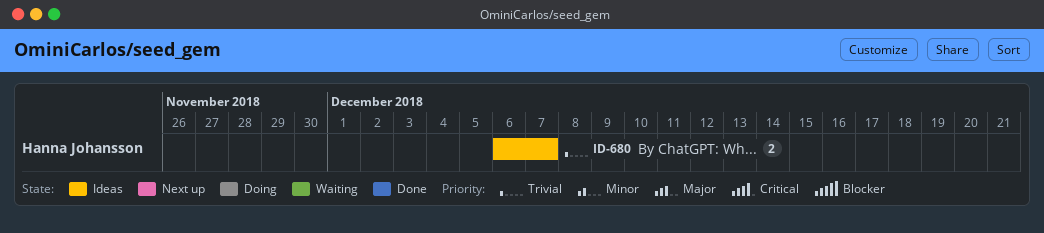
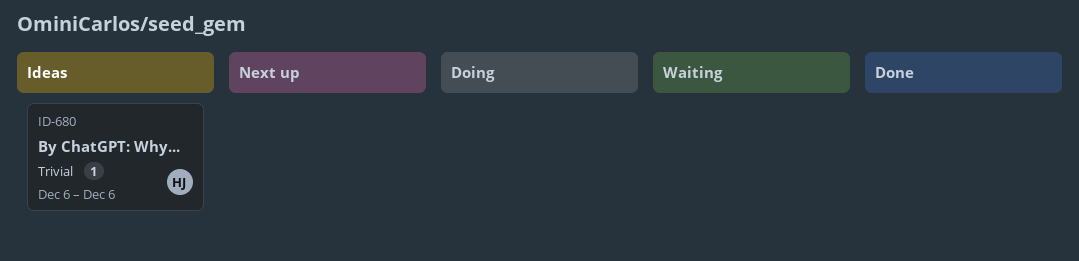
ID-680, estimate: 2 -> 1
ID-680, due: Dec 7 -> Dec 6

